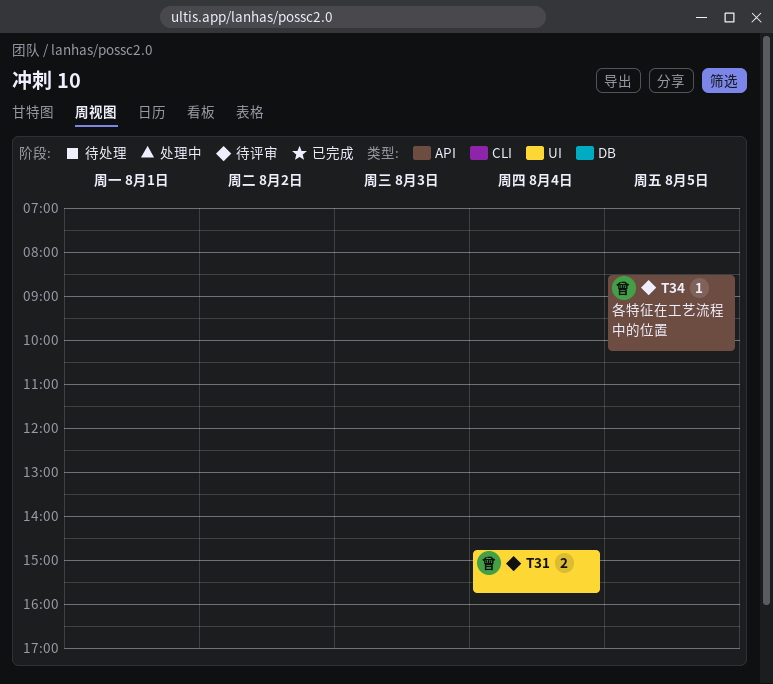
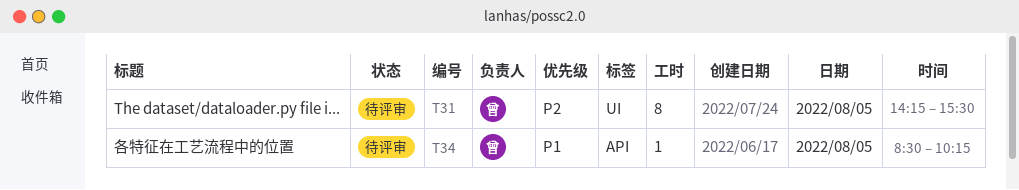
T31, estimate: 2 -> 8
T31, day: Aug 4 -> Aug 5
T31, begins: 14:45 -> 14:15
T31, ends: 15:45 -> 15:30

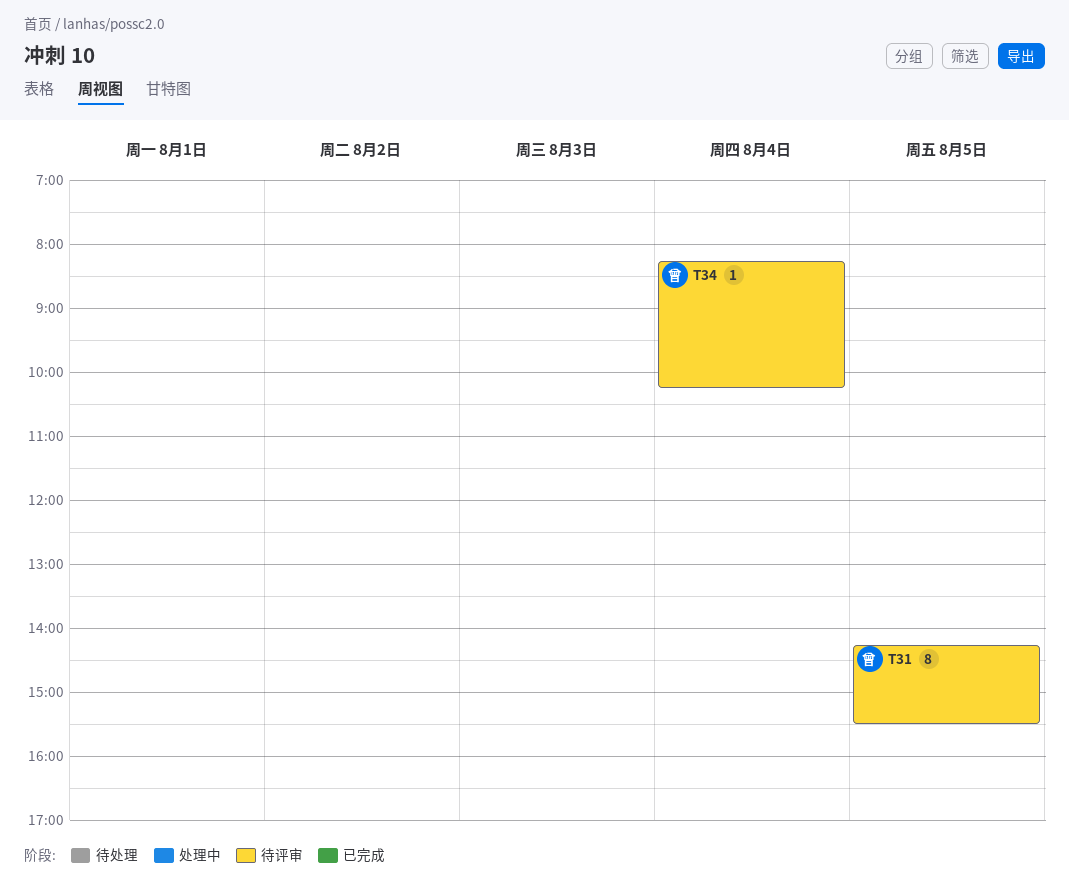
T34, day: Aug 5 -> Aug 4
T34, begins: 08:30 -> 08:15

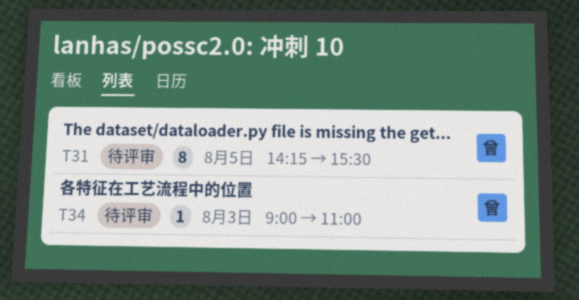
T34, day: Aug 4 -> Aug 3
T34, begins: 08:15 -> 09:00
T34, ends: 10:15 -> 11:00

